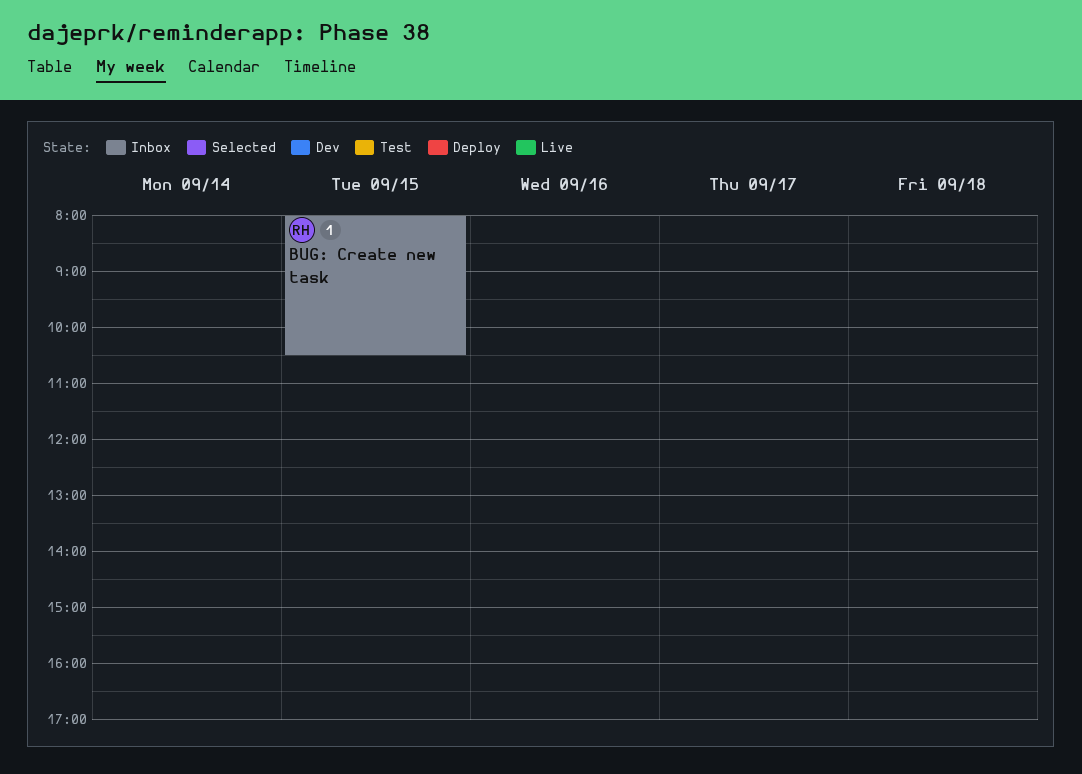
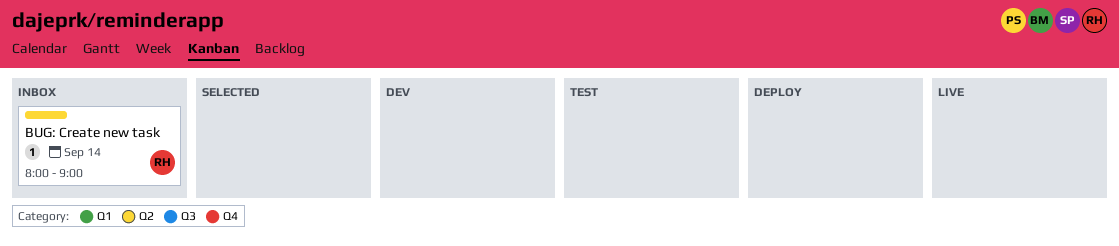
BUG: Create new task, day: Sep 15 -> Sep 14
BUG: Create new task, ends: 10:30 -> 09:00

